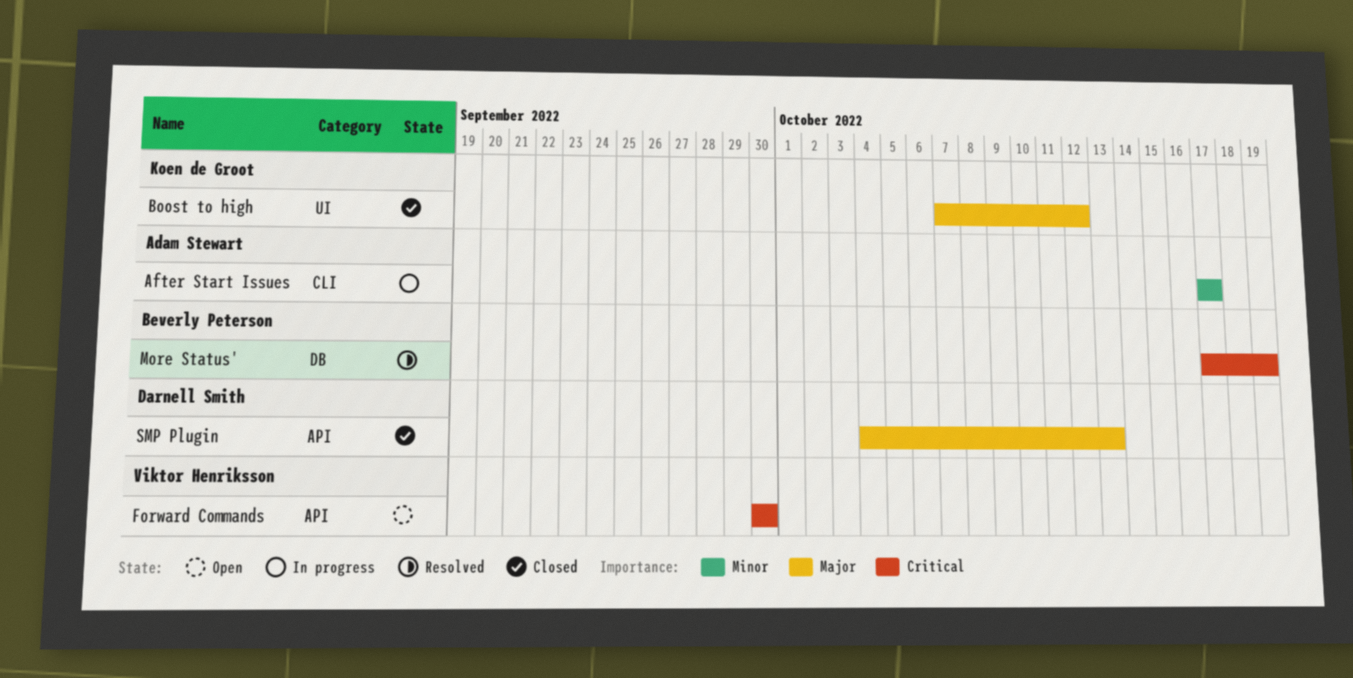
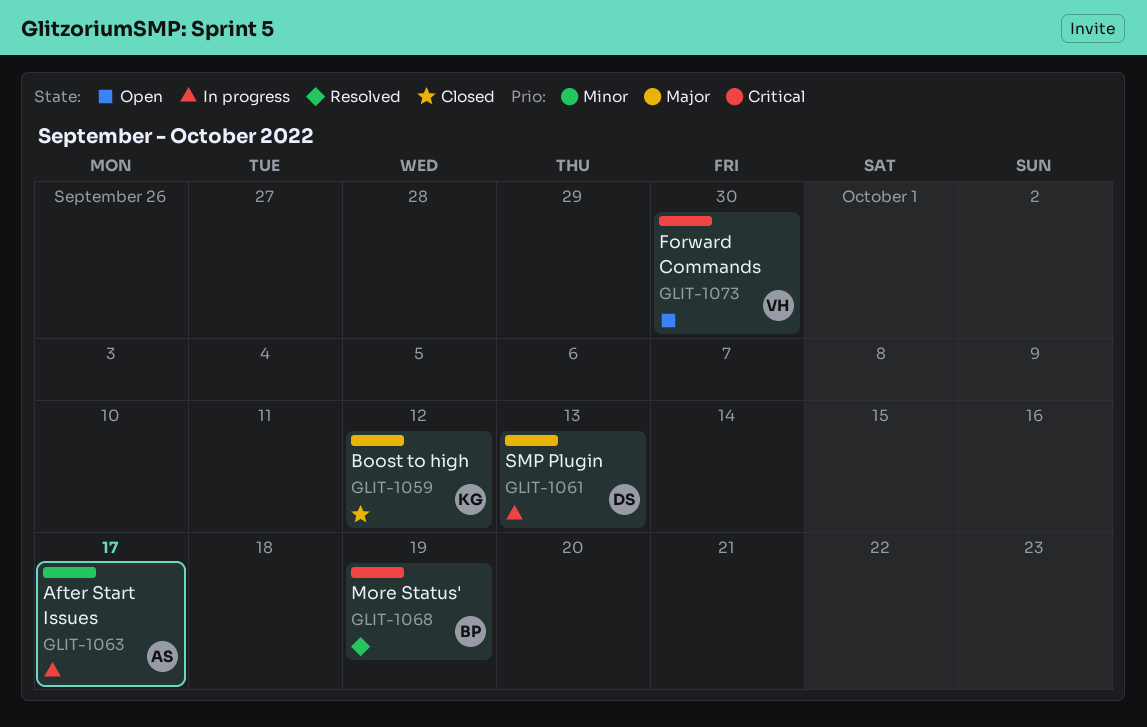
SMP Plugin, status: Closed -> In progress

